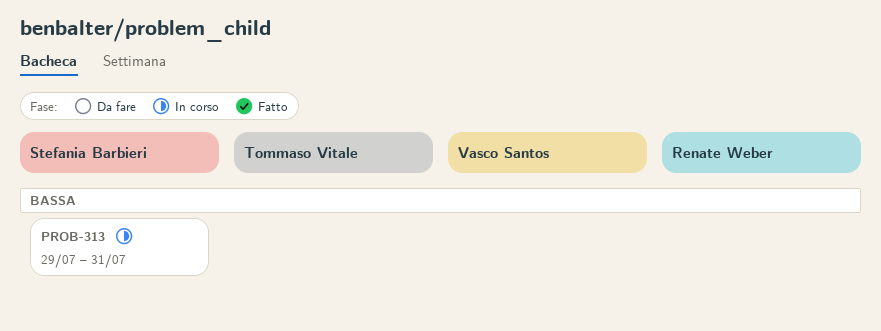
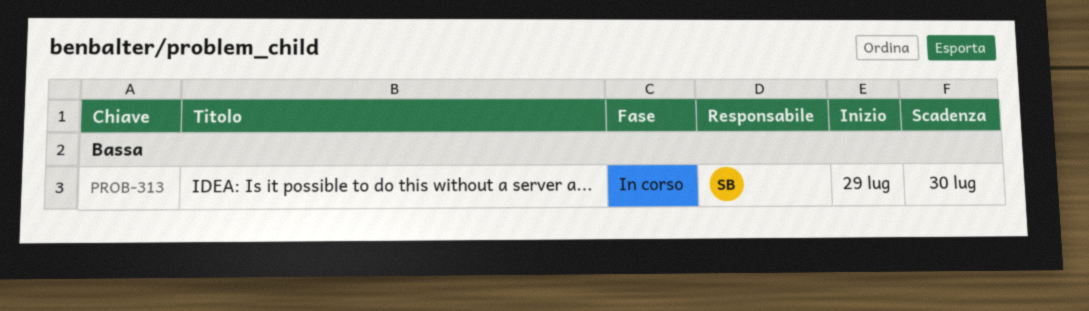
PROB-313, due: Jul 31 -> Jul 30

